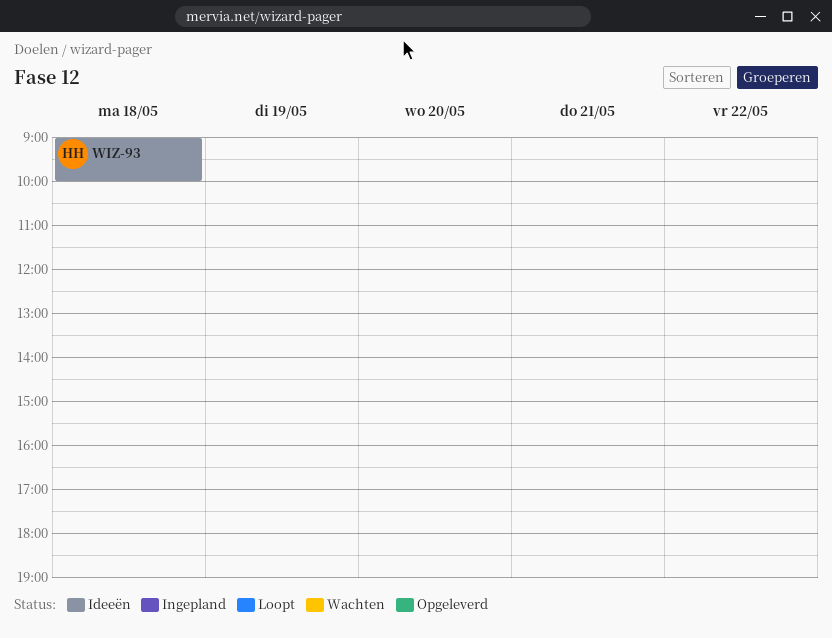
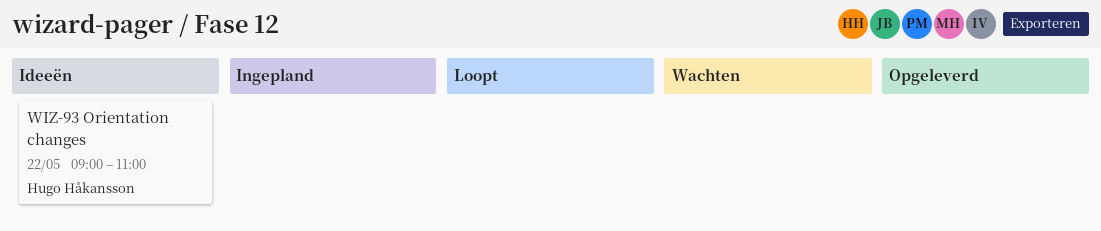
WIZ-93, day: May 18 -> May 22
WIZ-93, ends: 10:00 -> 11:00

